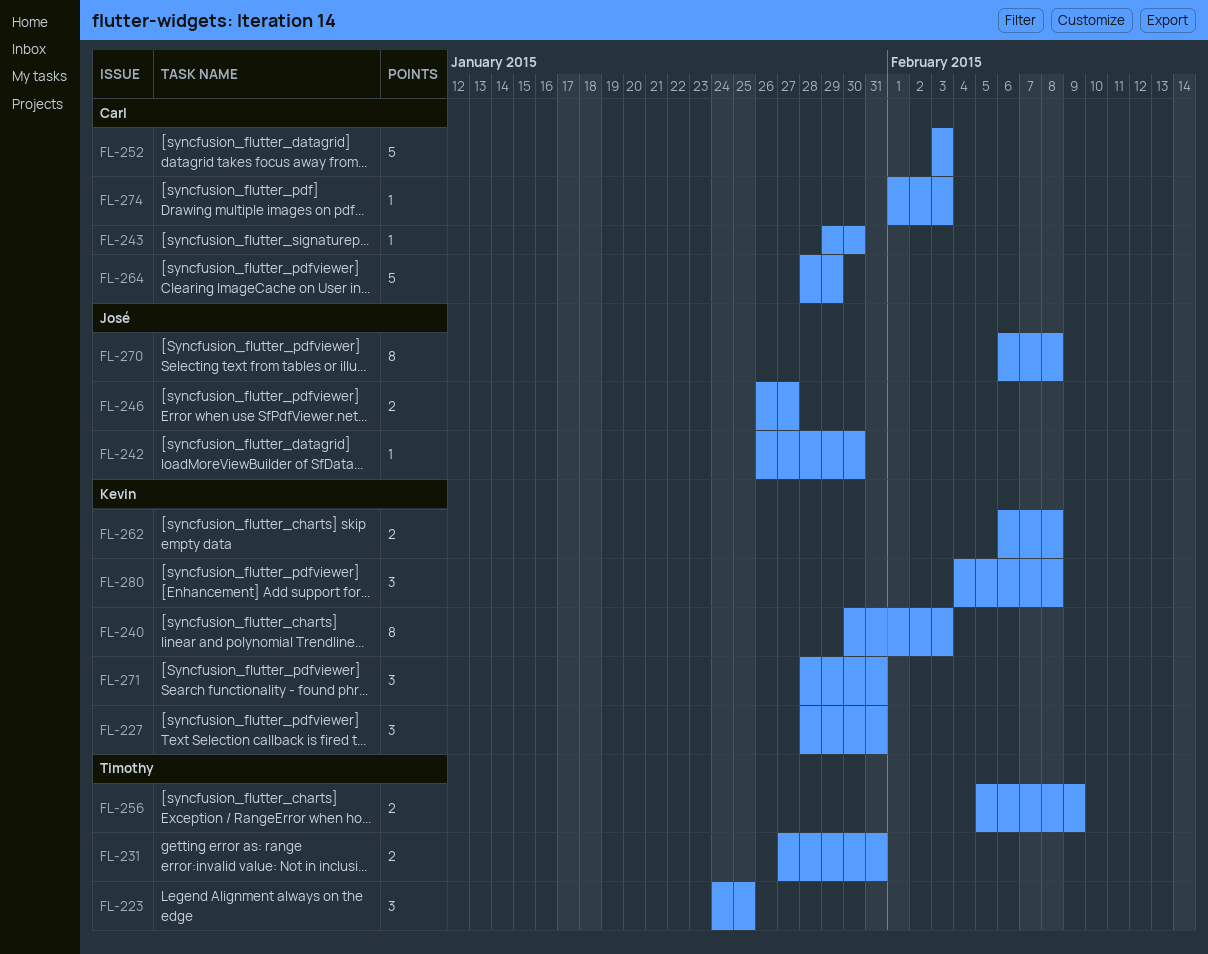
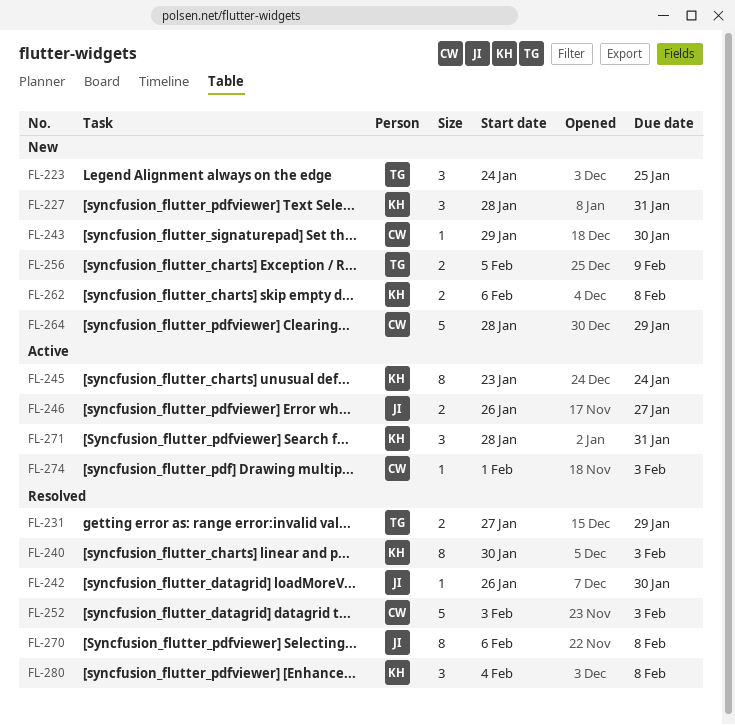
FL-231, due: Jan 31 -> Jan 29
FL-245: none -> present

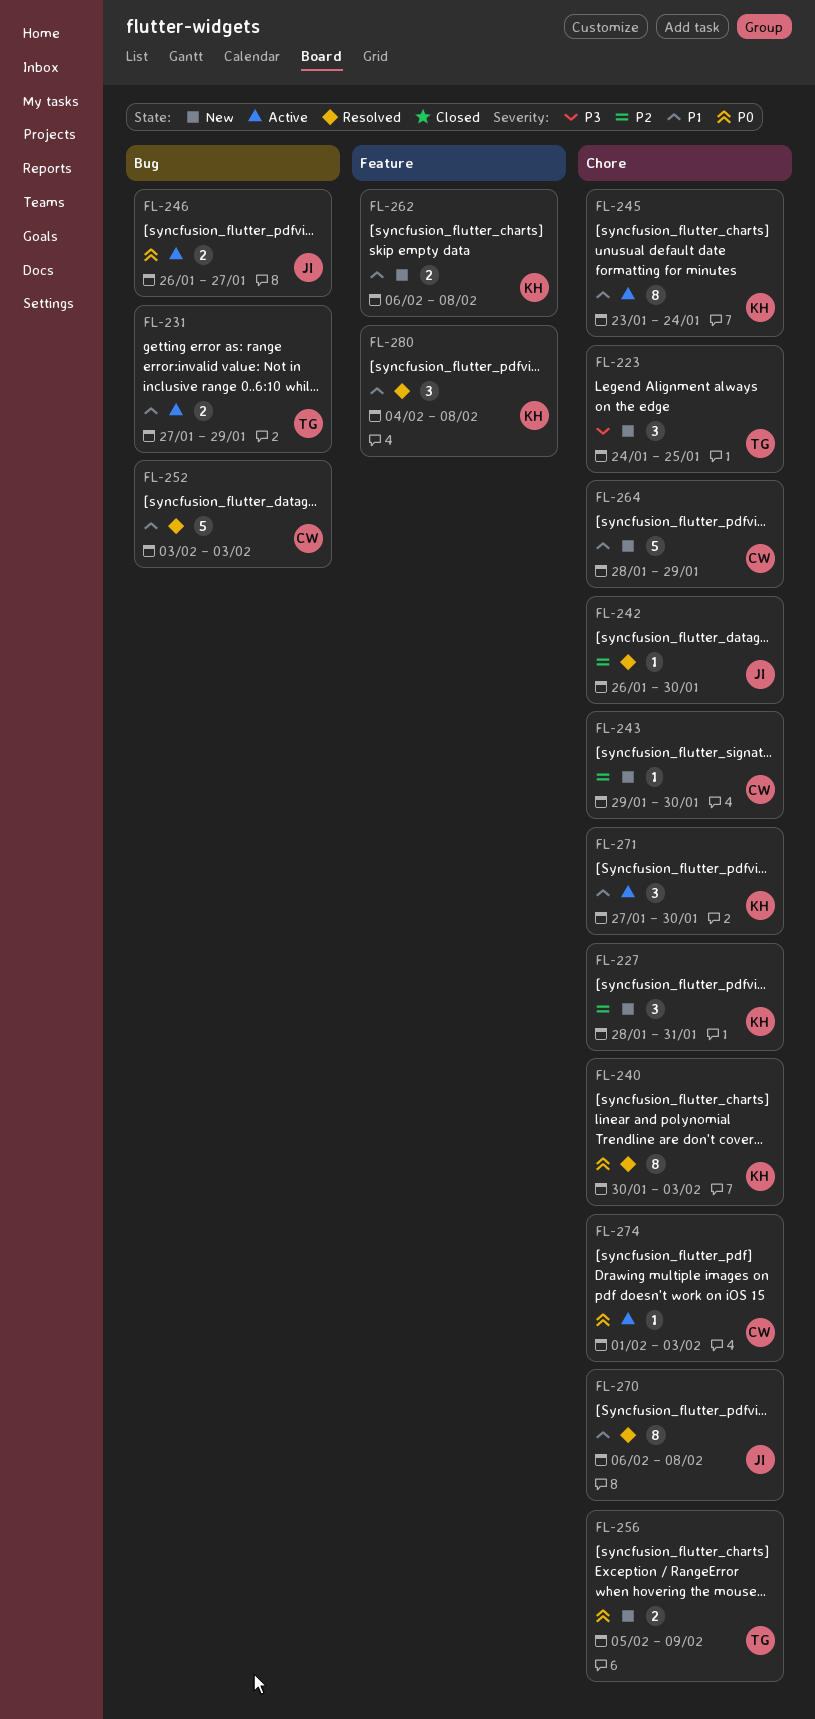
FL-231, status: Resolved -> Active
FL-271, start: Jan 28 -> Jan 27
FL-271, due: Jan 31 -> Jan 30

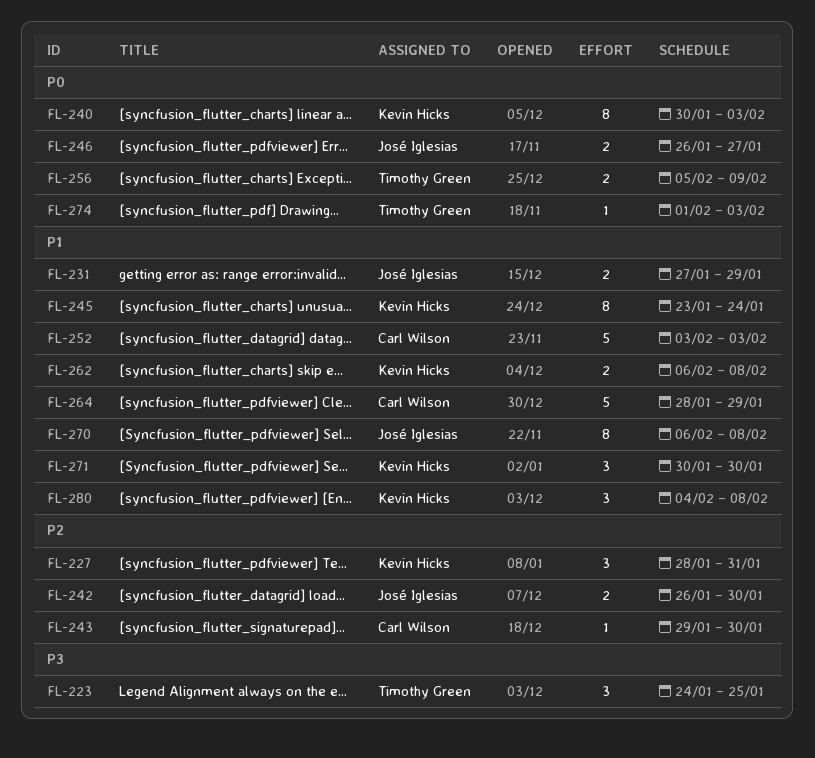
FL-231, owner: Timothy Green -> José Iglesias
FL-242, estimate: 1 -> 2
FL-271, start: Jan 27 -> Jan 30
FL-274, owner: Carl Wilson -> Timothy Green

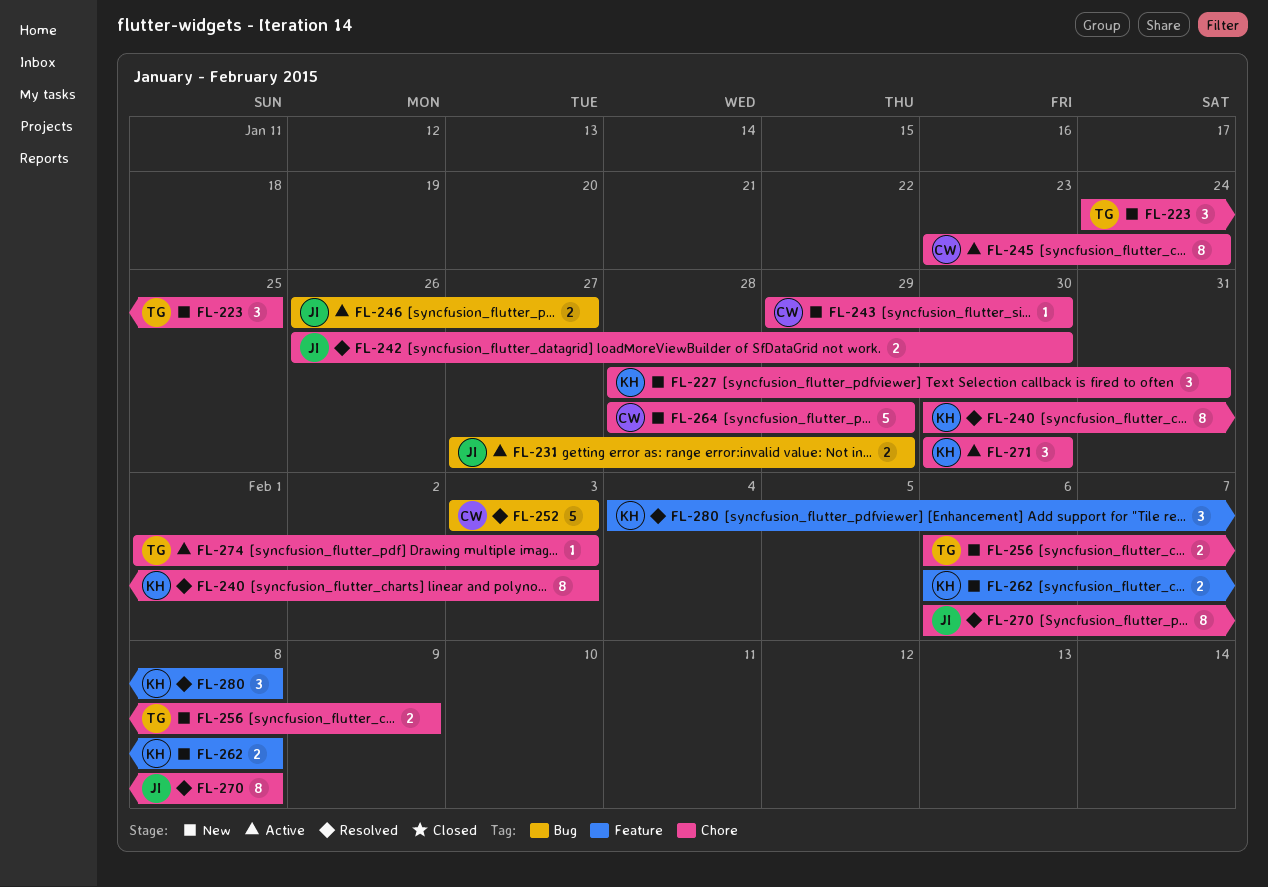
FL-245, owner: Kevin Hicks -> Carl Wilson
FL-256, start: Feb 5 -> Feb 6

